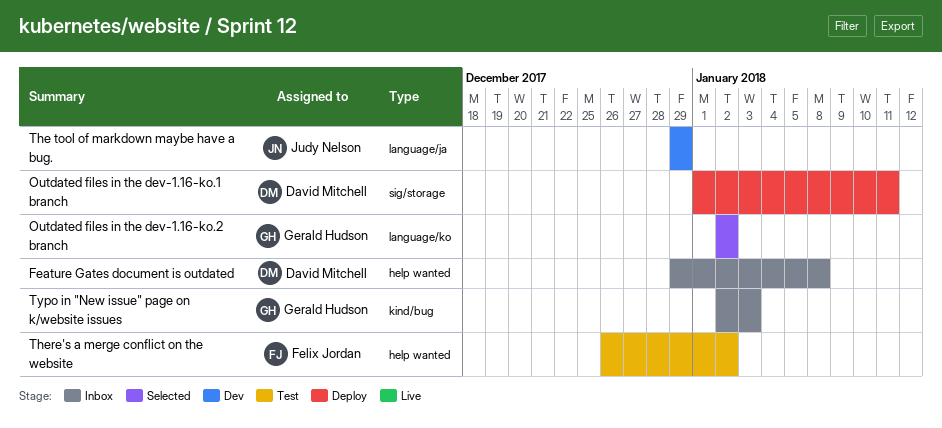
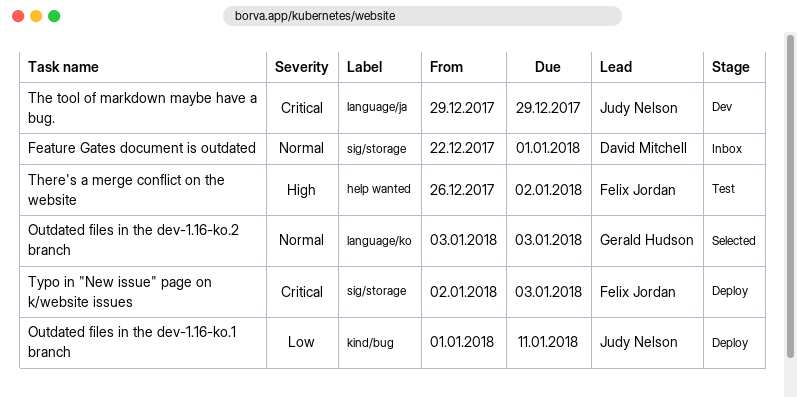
Feature Gates document is outdated, label: help wanted -> sig/storage
Feature Gates document is outdated, start: Dec 29 -> Dec 22
Feature Gates document is outdated, due: Jan 8 -> Jan 1
Outdated files in the dev-1.16-ko.1 branch, owner: David Mitchell -> Judy Nelson
Outdated files in the dev-1.16-ko.1 branch, label: sig/storage -> kind/bug
Outdated files in the dev-1.16-ko.2 branch, start: Jan 2 -> Jan 3
Outdated files in the dev-1.16-ko.2 branch, due: Jan 2 -> Jan 3
Typo in "New issue" page on k/website issues, status: Inbox -> Deploy
Typo in "New issue" page on k/website issues, owner: Gerald Hudson -> Felix Jordan
Typo in "New issue" page on k/website issues, label: kind/bug -> sig/storage

